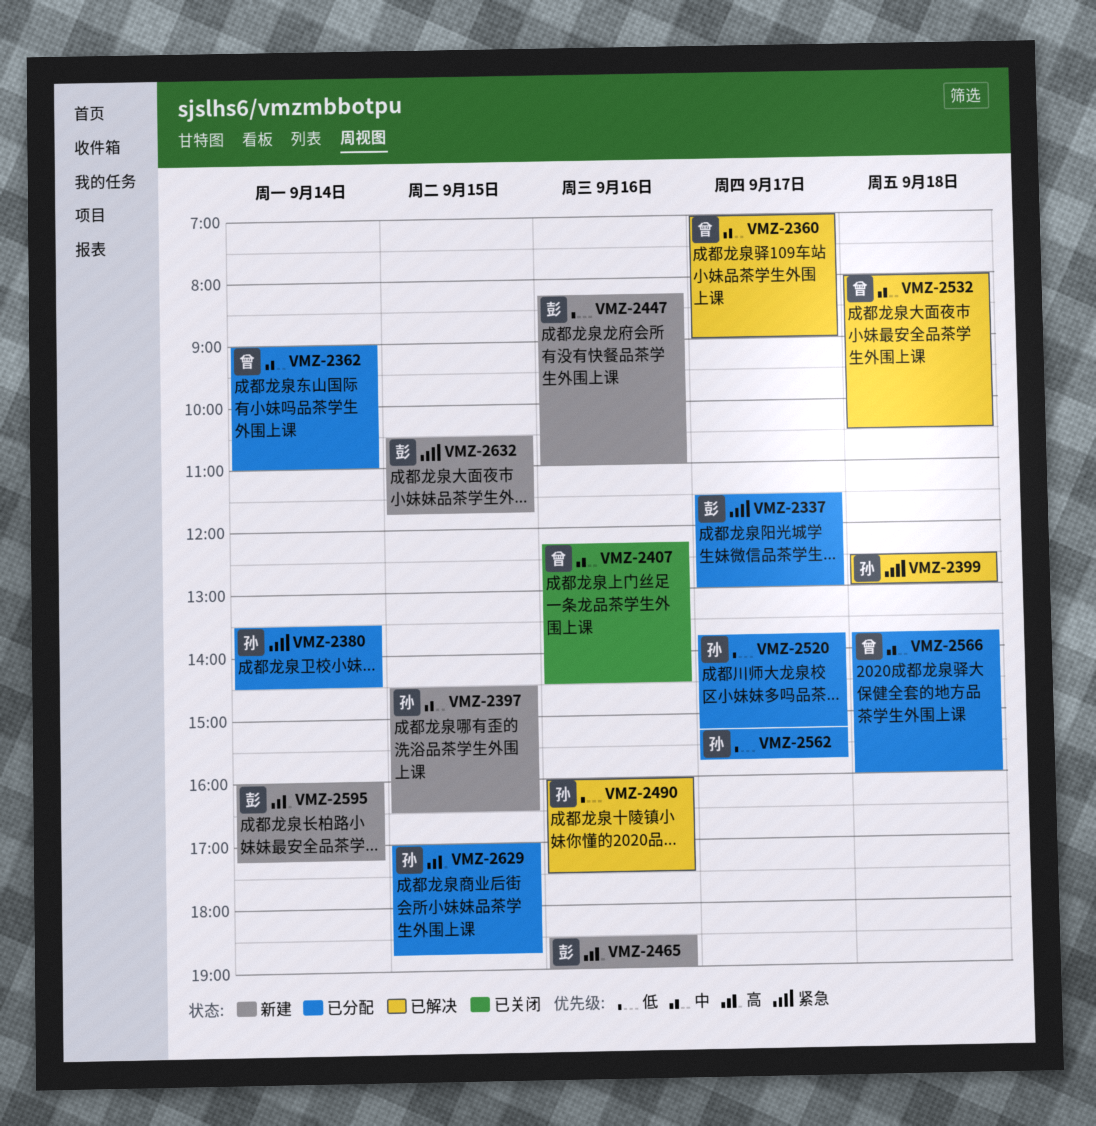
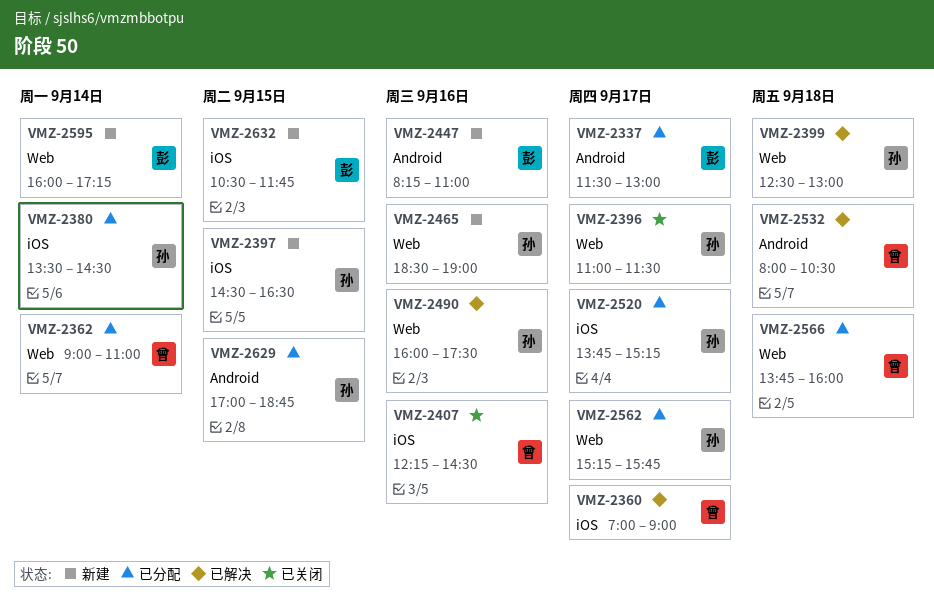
VMZ-2396: none -> present
VMZ-2465, owner: 彭 -> 孙

